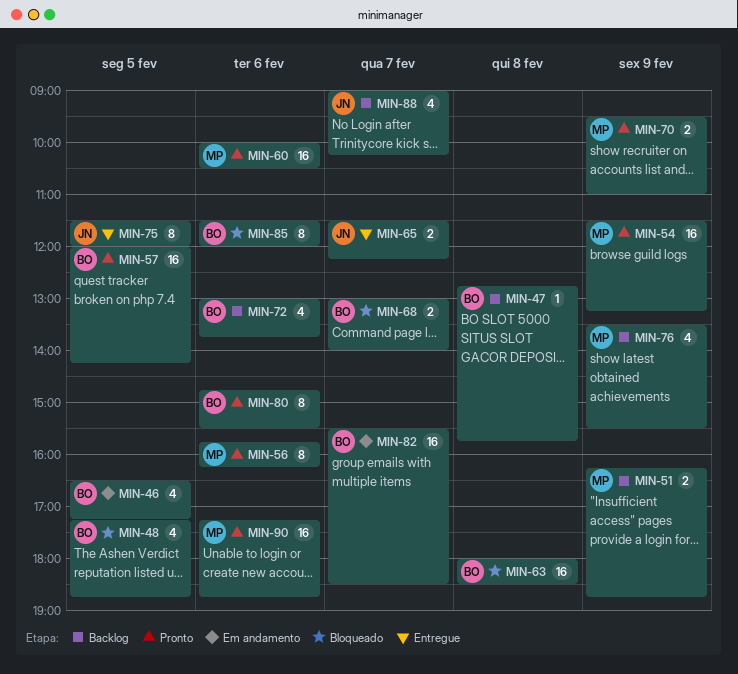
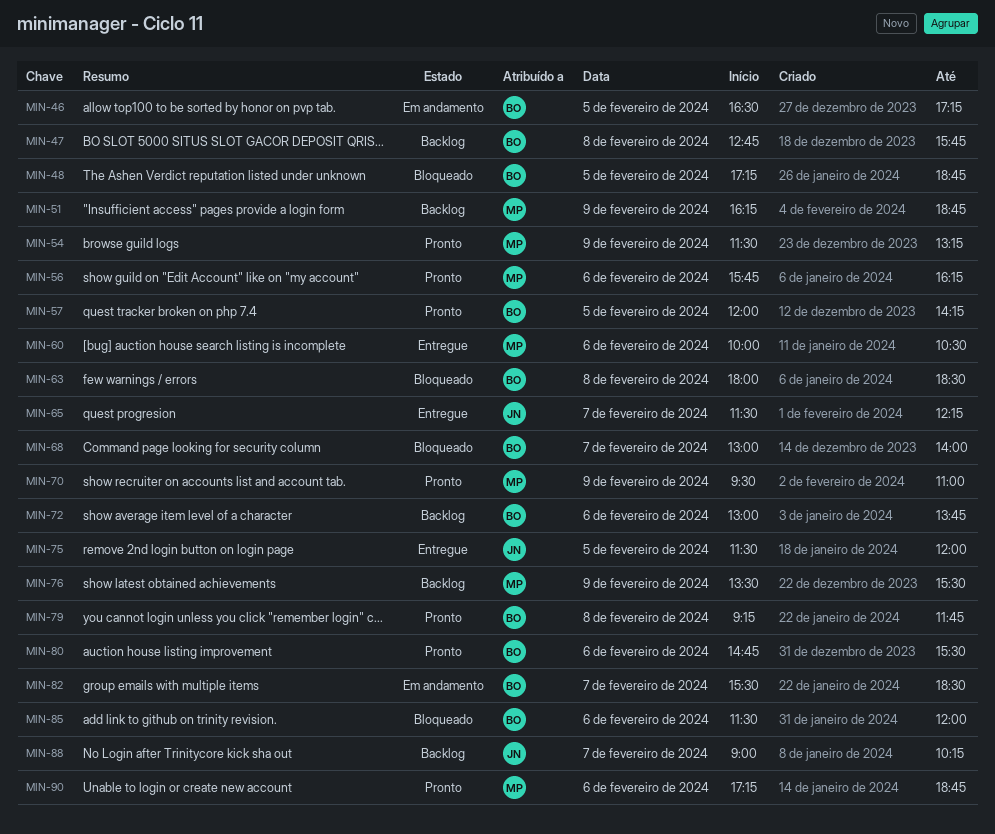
MIN-60, status: Pronto -> Entregue
MIN-79: none -> present

